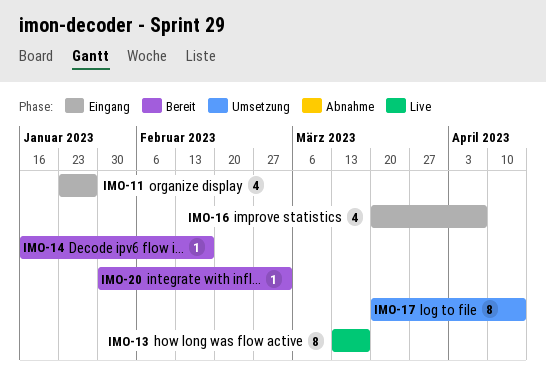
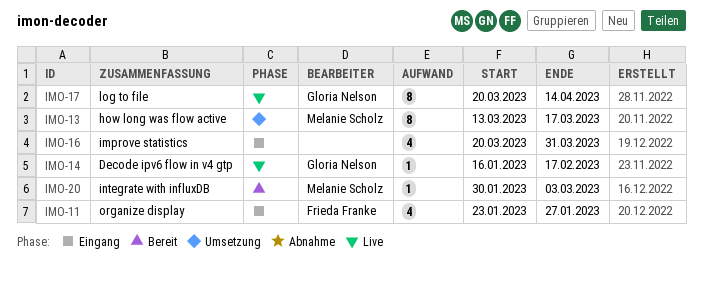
IMO-13, status: Live -> Umsetzung
IMO-14, status: Bereit -> Live
IMO-16, due: Apr 7 -> Mar 31
IMO-17, status: Umsetzung -> Live

